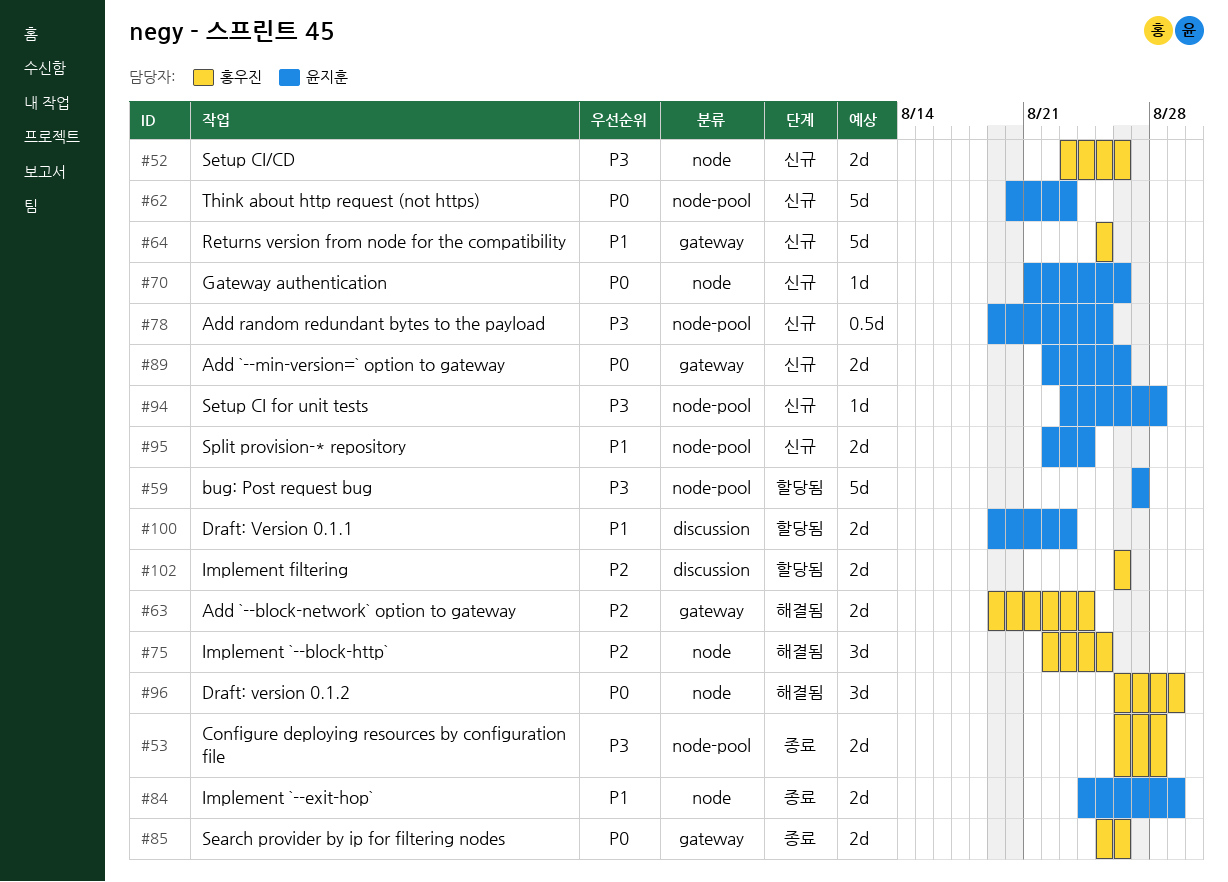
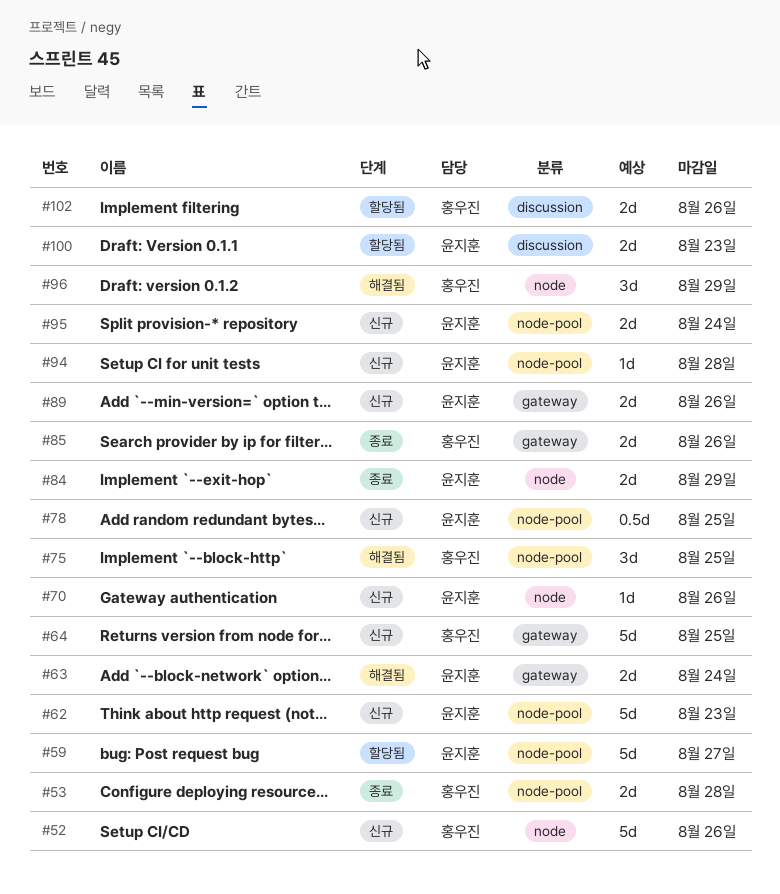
#52, estimate: 2d -> 5d
#63, owner: 홍우진 -> 윤지훈
#75, label: node -> node-pool

